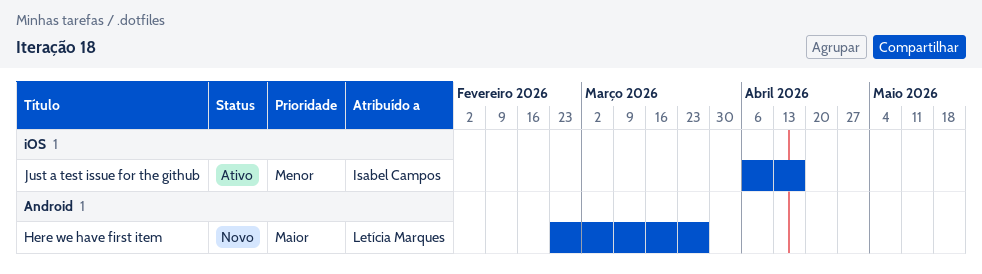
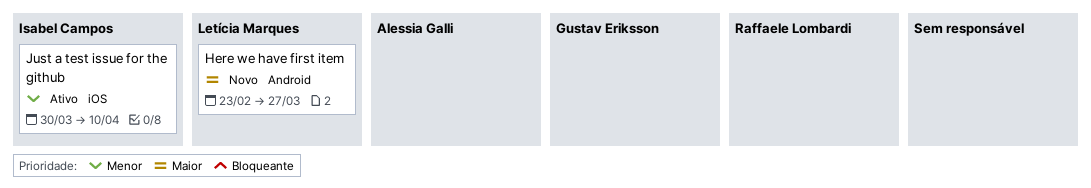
Just a test issue for the github, start: Apr 6 -> Mar 30
Just a test issue for the github, due: Apr 17 -> Apr 10

